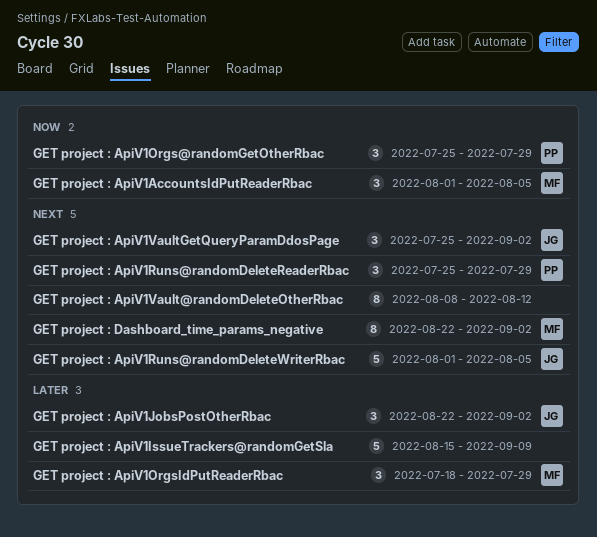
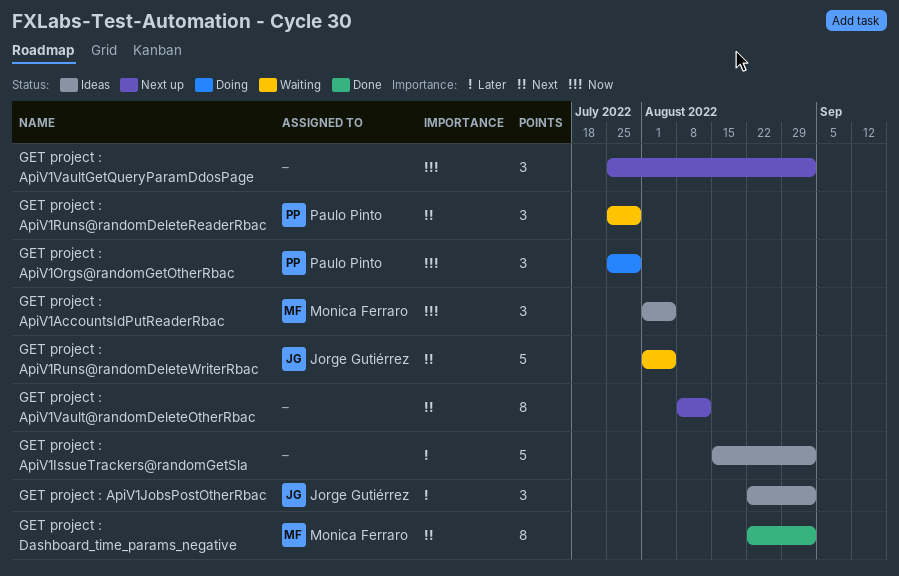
GET project : ApiV1IssueTrackers@randomGetSla, due: Sep 9 -> Sep 2
GET project : ApiV1OrgsIdPutReaderRbac: present -> none
GET project : ApiV1VaultGetQueryParamDdosPage, owner: Jorge Gutiérrez -> none
GET project : ApiV1VaultGetQueryParamDdosPage, priority: Next -> Now

